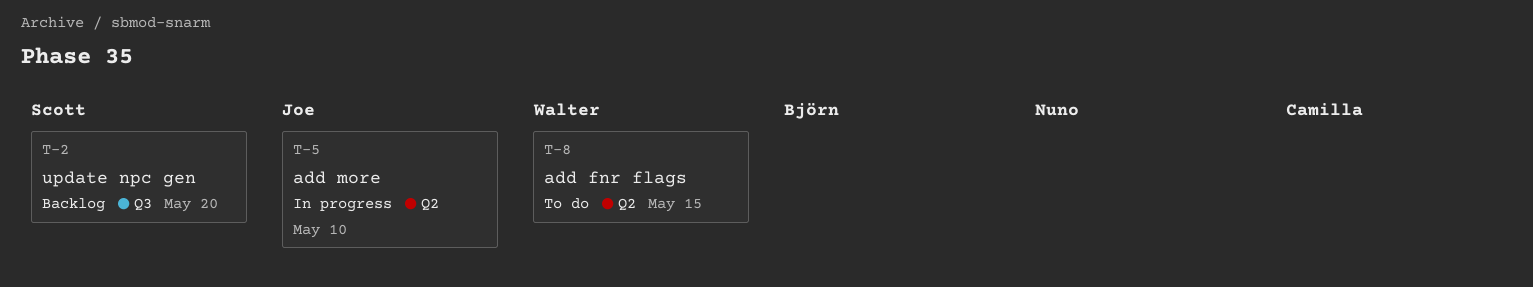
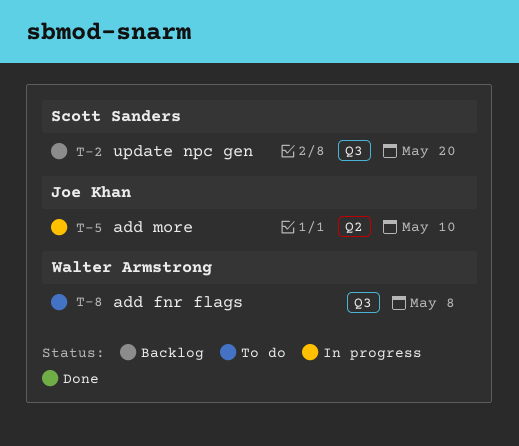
T-8, label: Q2 -> Q3
T-8, due: May 15 -> May 8

